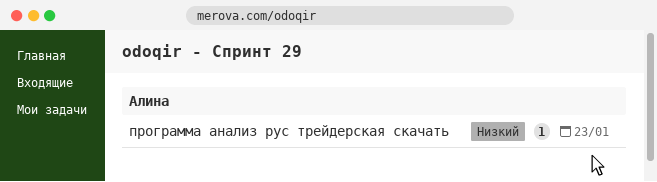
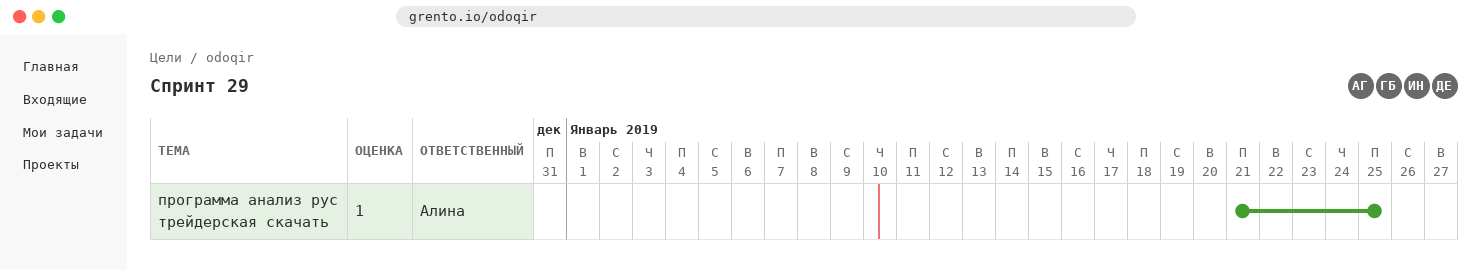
программа анализ рус трейдерская скачать, due: Jan 23 -> Jan 25

